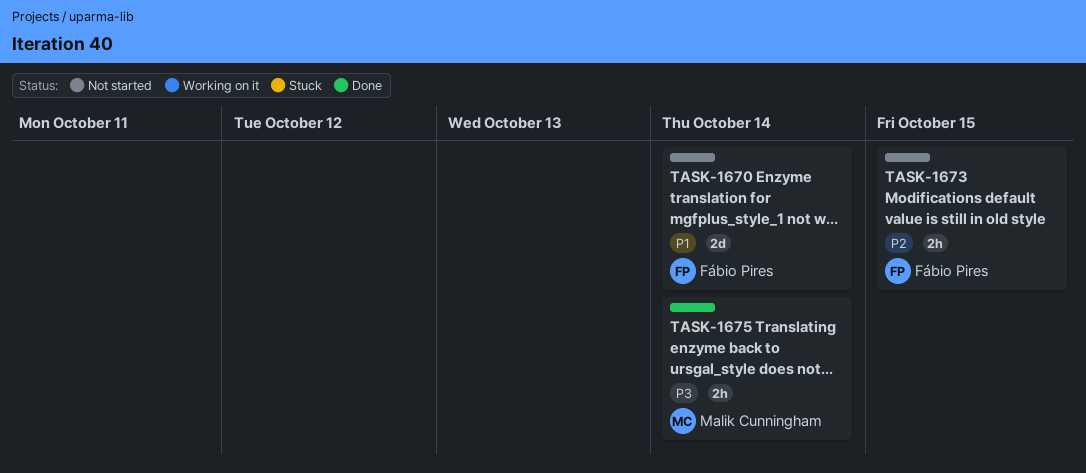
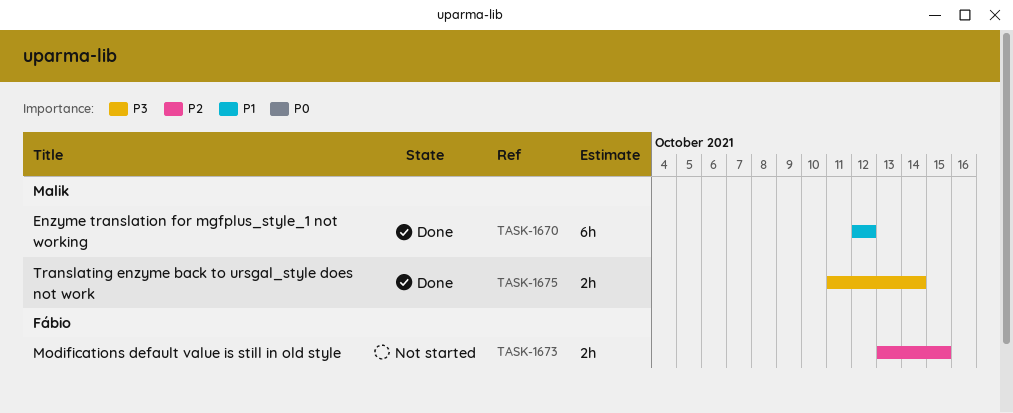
TASK-1670, status: Not started -> Done
TASK-1670, owner: Fábio Pires -> Malik Cunningham
TASK-1670, estimate: 2d -> 6h
TASK-1670, due: Oct 14 -> Oct 12

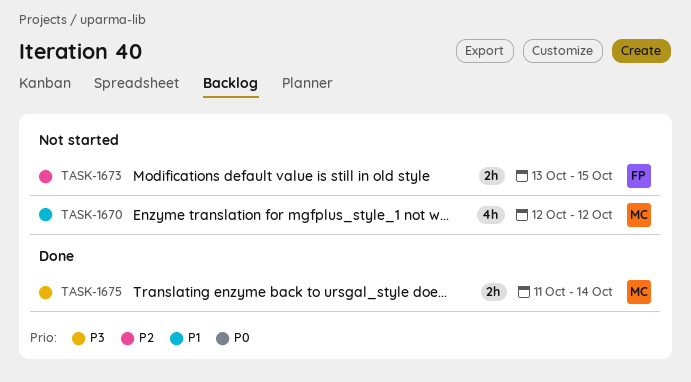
TASK-1670, status: Done -> Not started
TASK-1670, estimate: 6h -> 4h

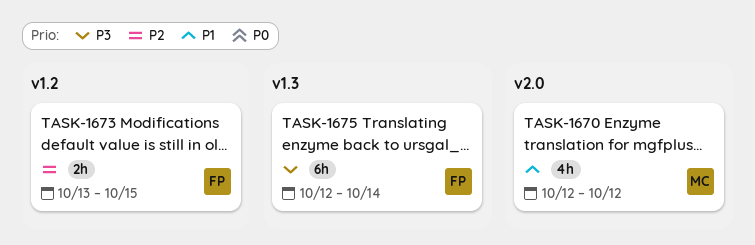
TASK-1675, owner: MC -> FP
TASK-1675, estimate: 2h -> 6h
TASK-1675, start: Oct 11 -> Oct 12

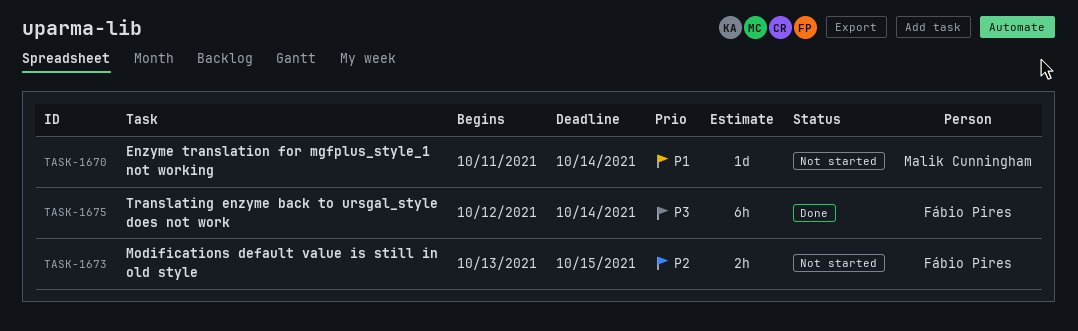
TASK-1670, estimate: 4h -> 1d
TASK-1670, start: Oct 12 -> Oct 11
TASK-1670, due: Oct 12 -> Oct 14

